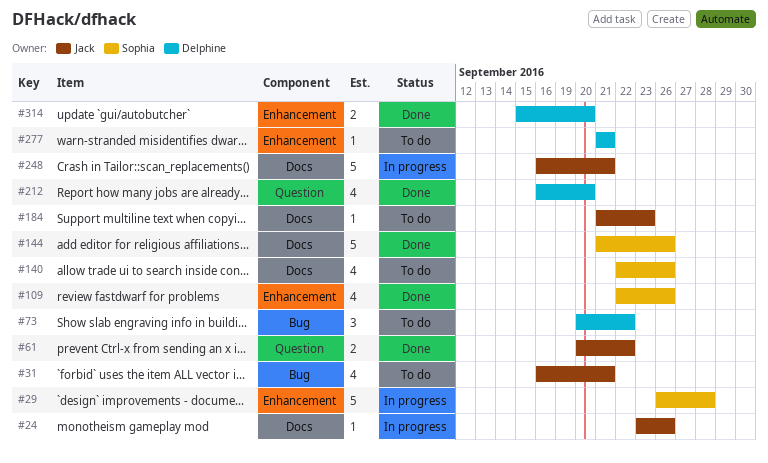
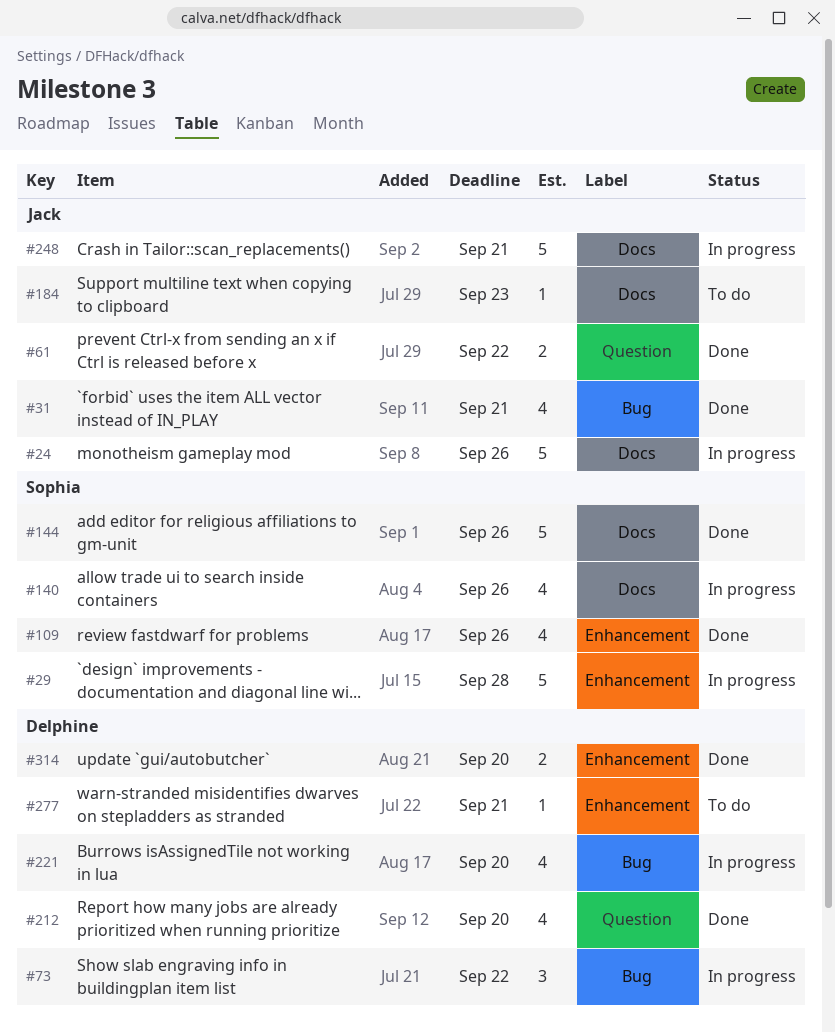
#24, estimate: 1 -> 5
#31, status: To do -> Done
#73, status: To do -> In progress
#140, status: To do -> In progress
#221: none -> present

